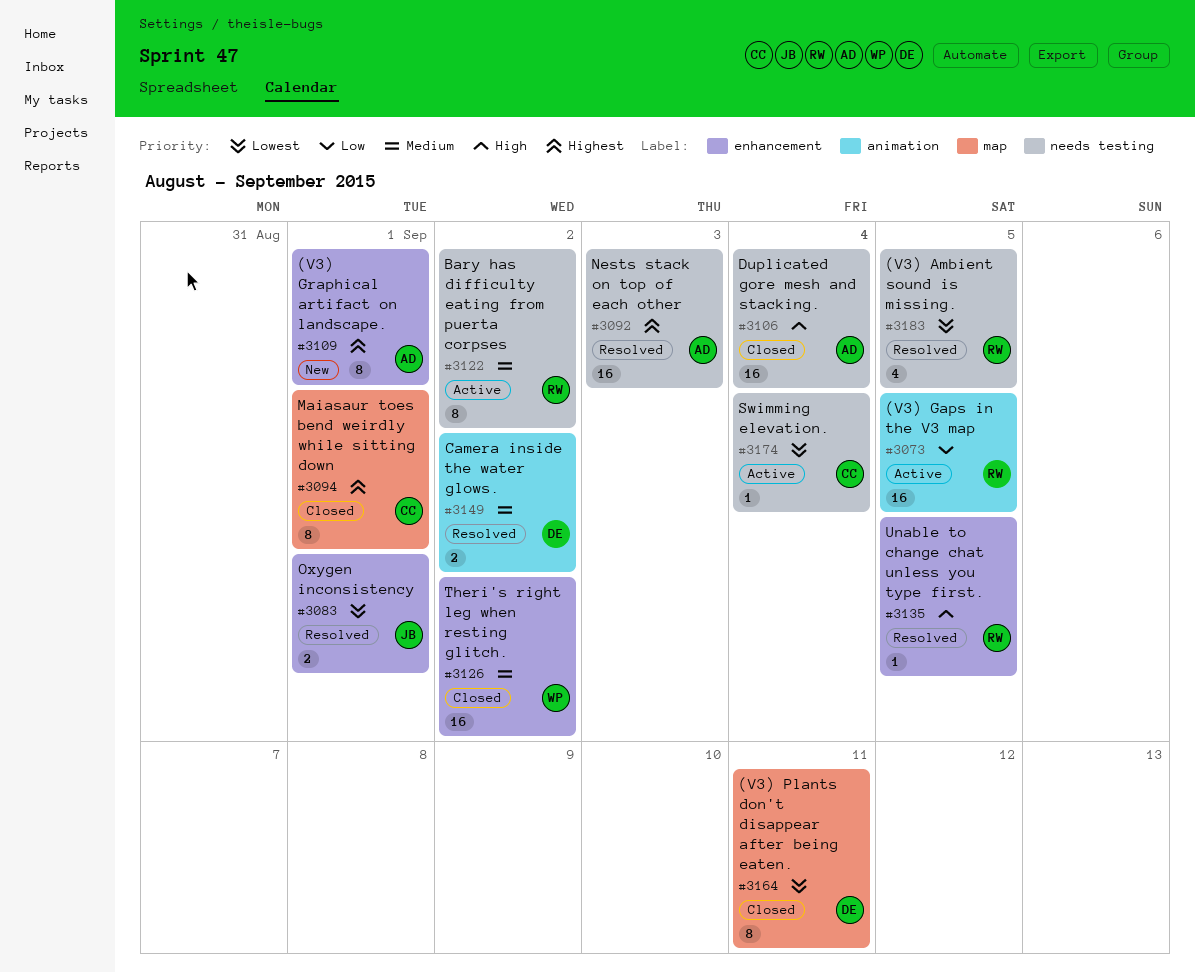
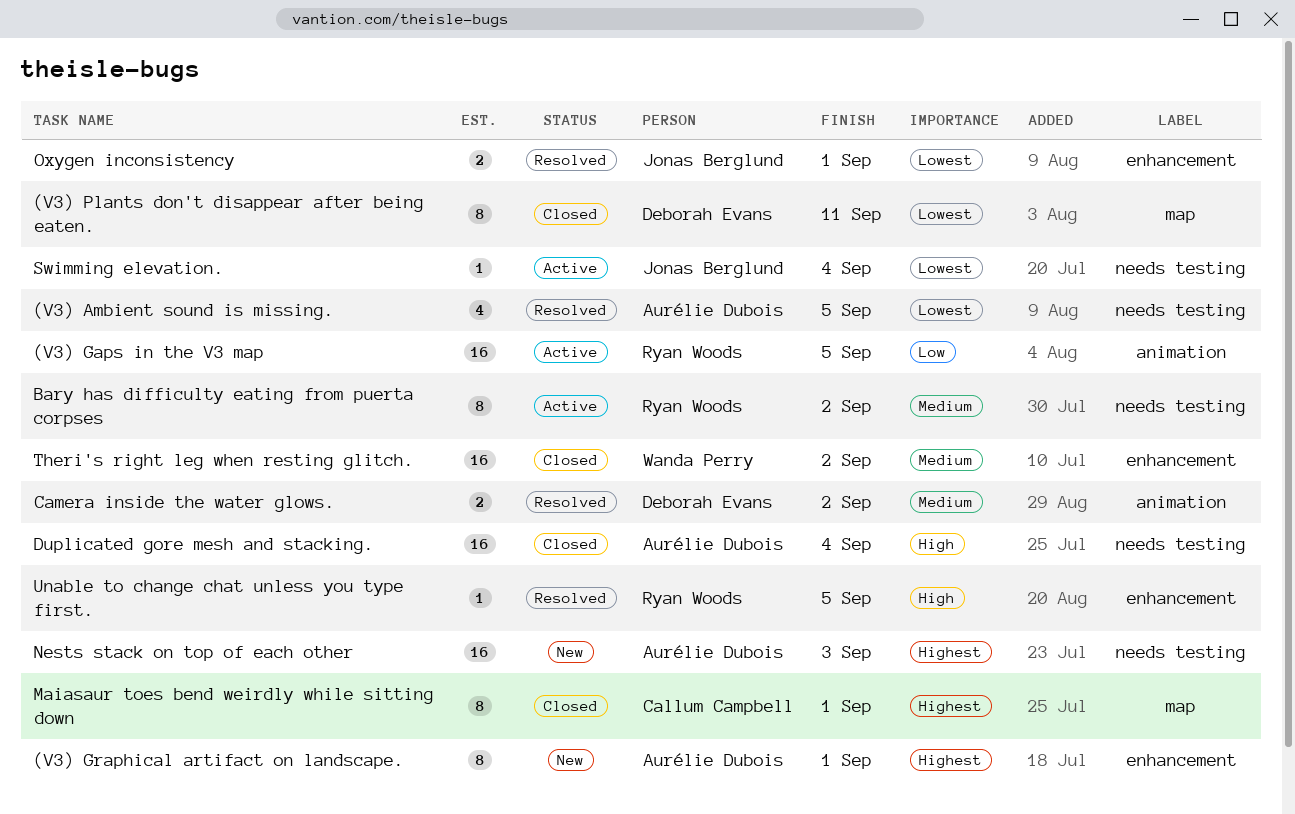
(V3) Ambient sound is missing., owner: Ryan Woods -> Aurélie Dubois
Nests stack on top of each other, status: Resolved -> New
Swimming elevation., owner: Callum Campbell -> Jonas Berglund

